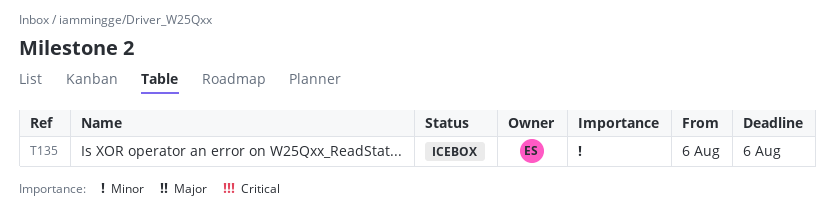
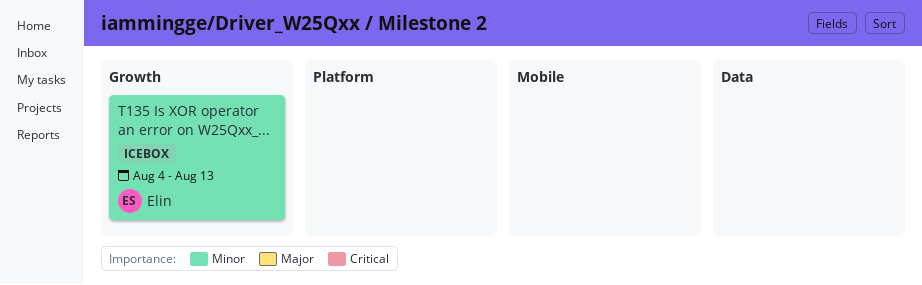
T135, start: Aug 6 -> Aug 4
T135, due: Aug 6 -> Aug 13

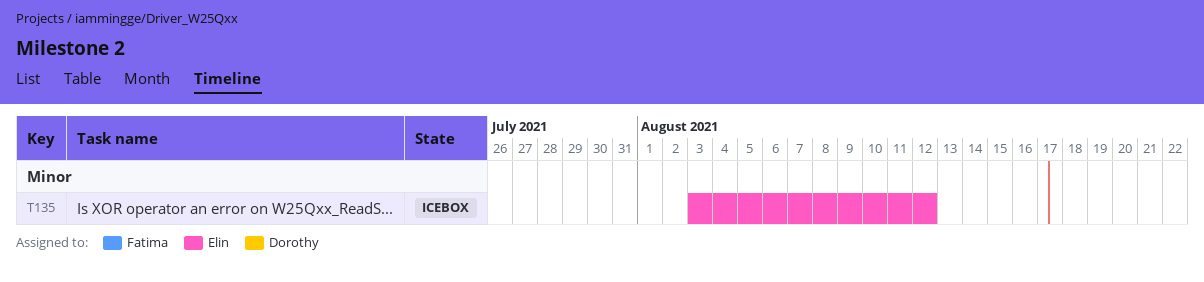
T135, start: Aug 4 -> Aug 3
T135, due: Aug 13 -> Aug 12

